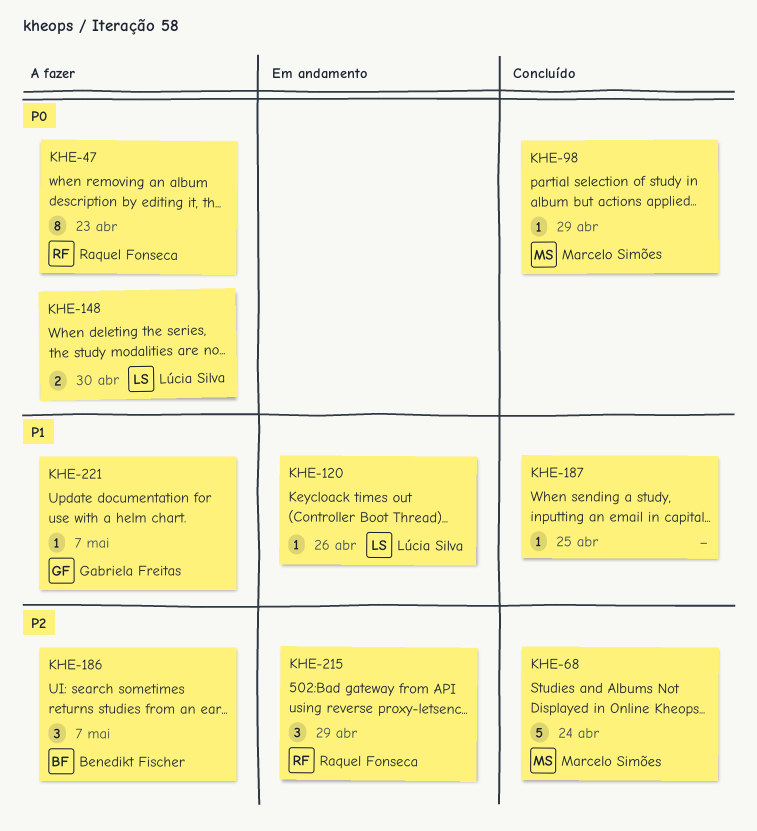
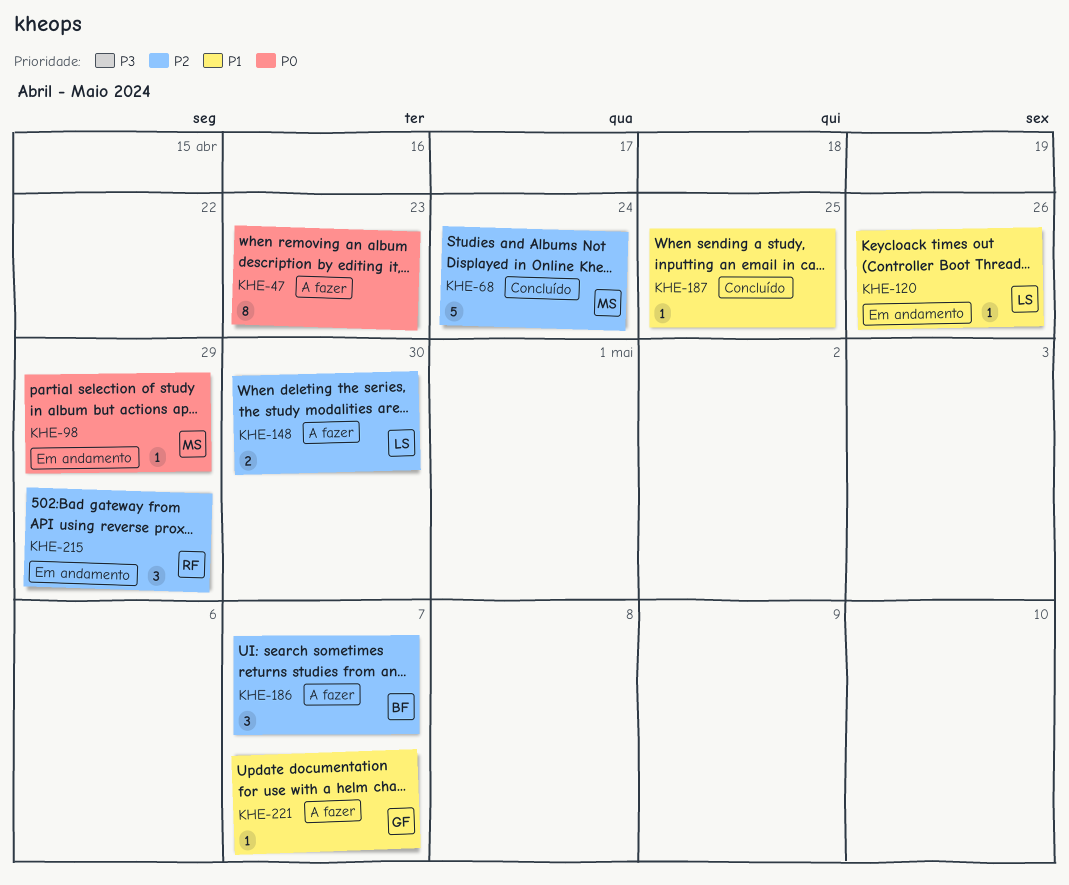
KHE-47, owner: Raquel Fonseca -> none
KHE-98, status: Concluído -> Em andamento
KHE-148, priority: P0 -> P2

